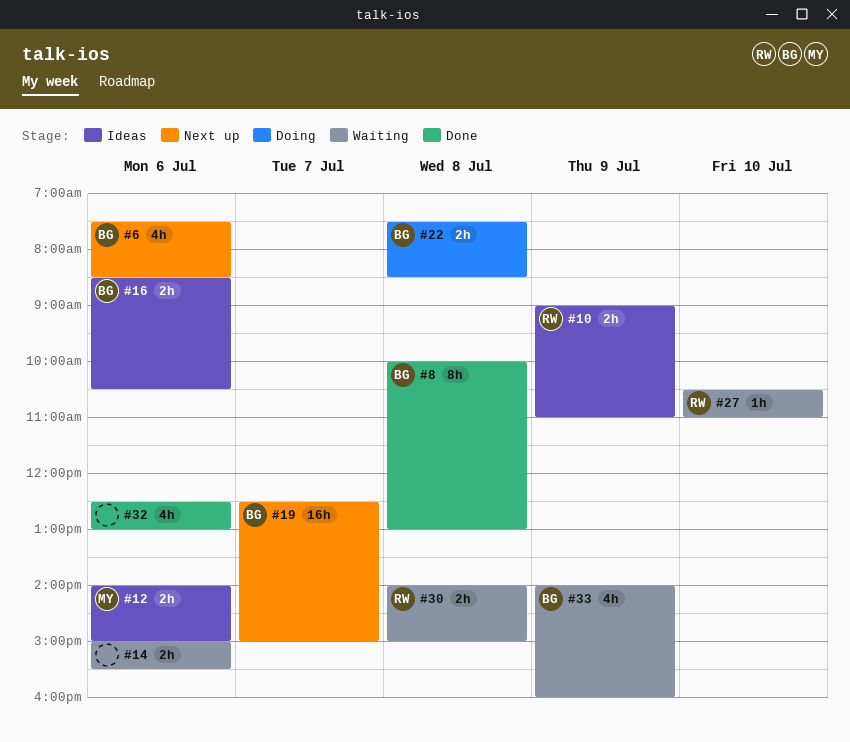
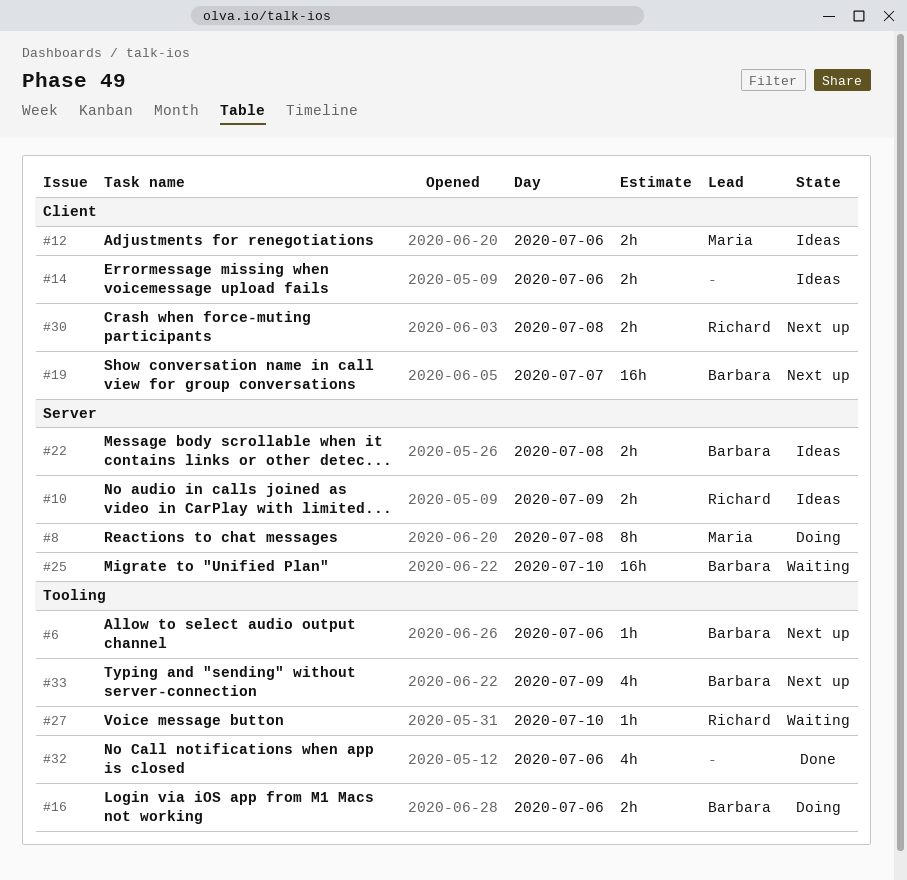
#6, estimate: 4h -> 1h
#8, status: Done -> Doing
#8, owner: Barbara -> Maria
#14, status: Waiting -> Ideas
#16, status: Ideas -> Doing
#22, status: Doing -> Ideas
#25: none -> present
#30, status: Waiting -> Next up
#33, status: Waiting -> Next up

